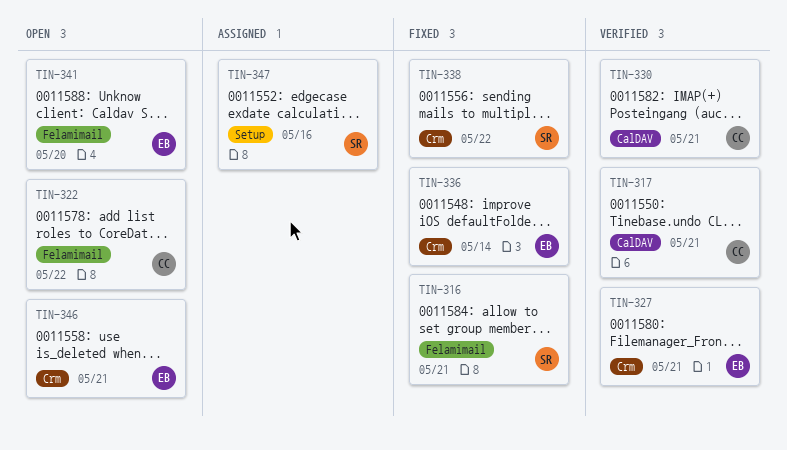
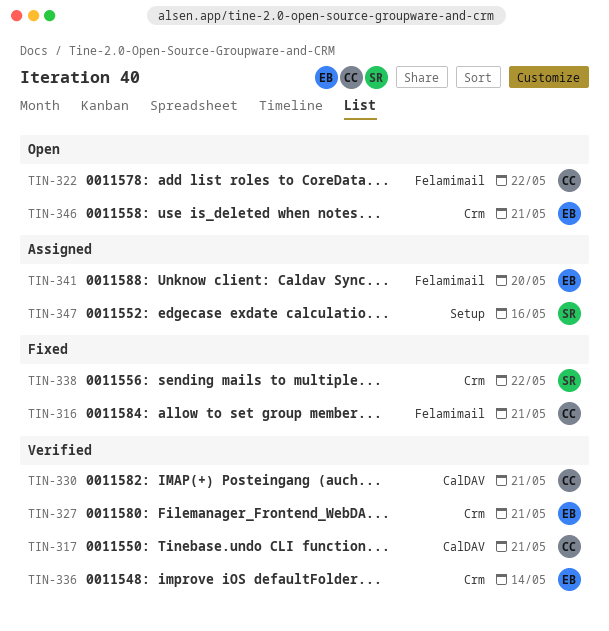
TIN-316, owner: SR -> CC
TIN-336, status: Fixed -> Verified
TIN-341, status: Open -> Assigned

